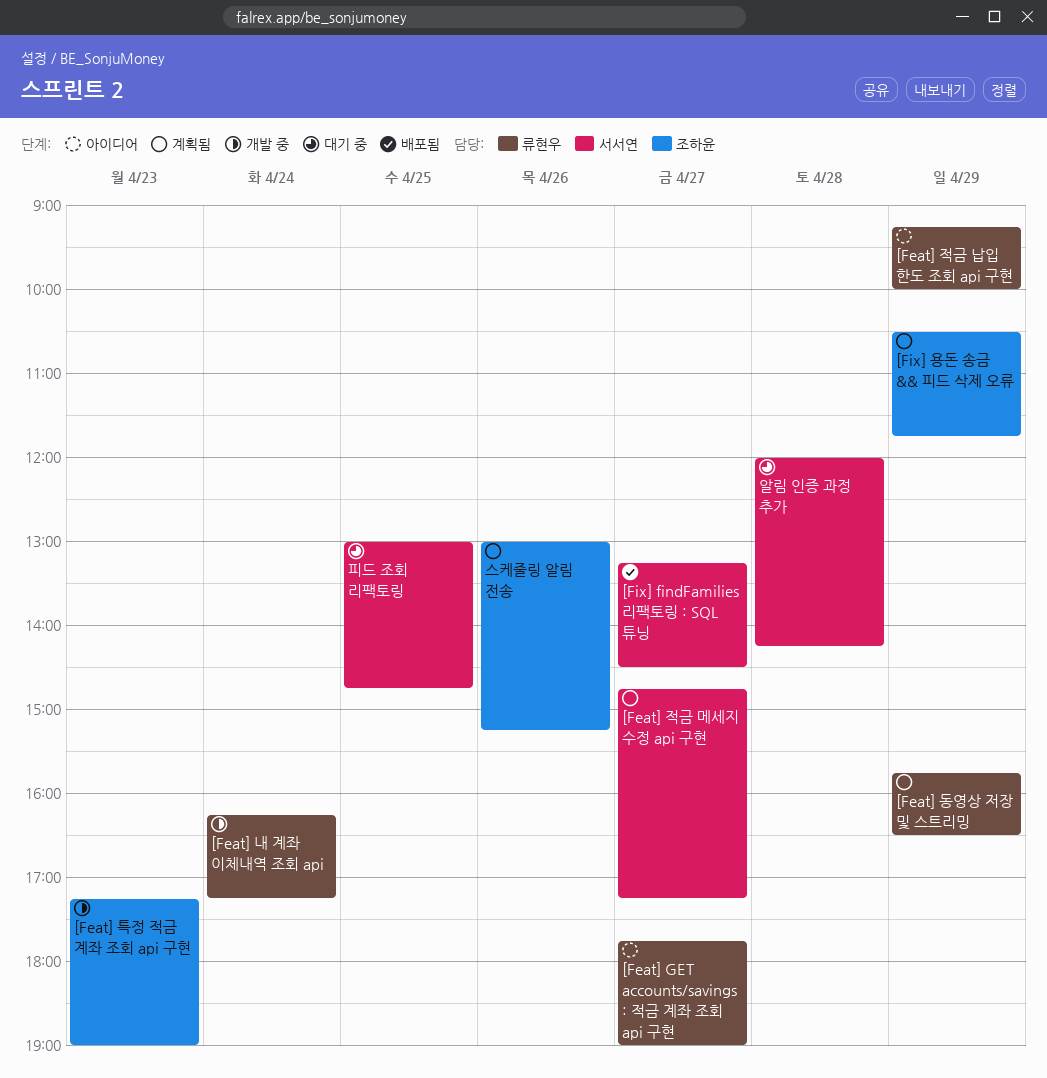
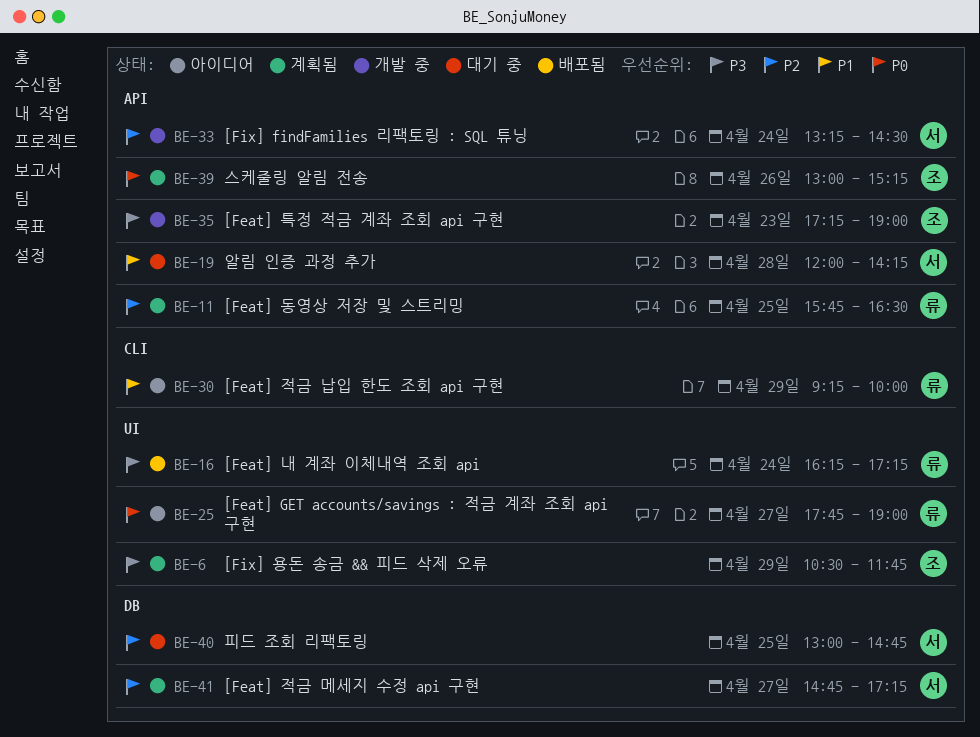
[Feat] 내 계좌 이체내역 조회 api, status: 개발 중 -> 배포됨
[Feat] 동영상 저장 및 스트리밍, day: Apr 29 -> Apr 25
[Fix] findFamilies 리팩토링 : SQL 튜닝, status: 배포됨 -> 개발 중
[Fix] findFamilies 리팩토링 : SQL 튜닝, day: Apr 27 -> Apr 24

